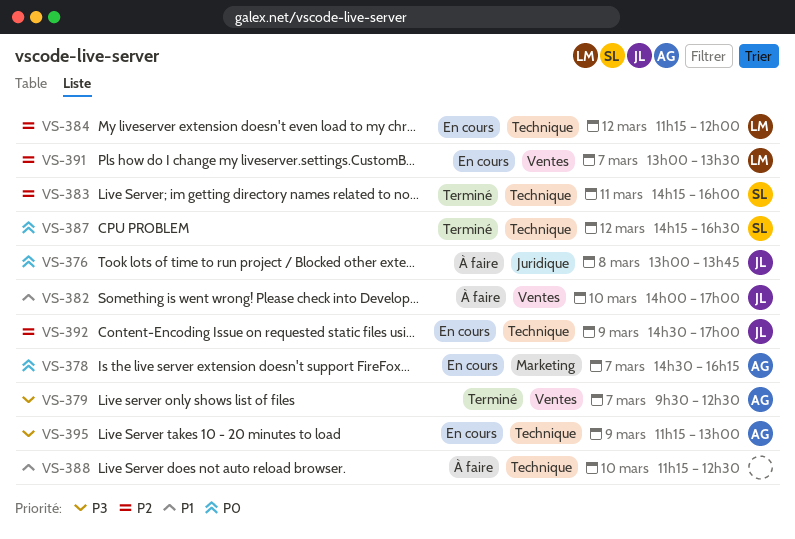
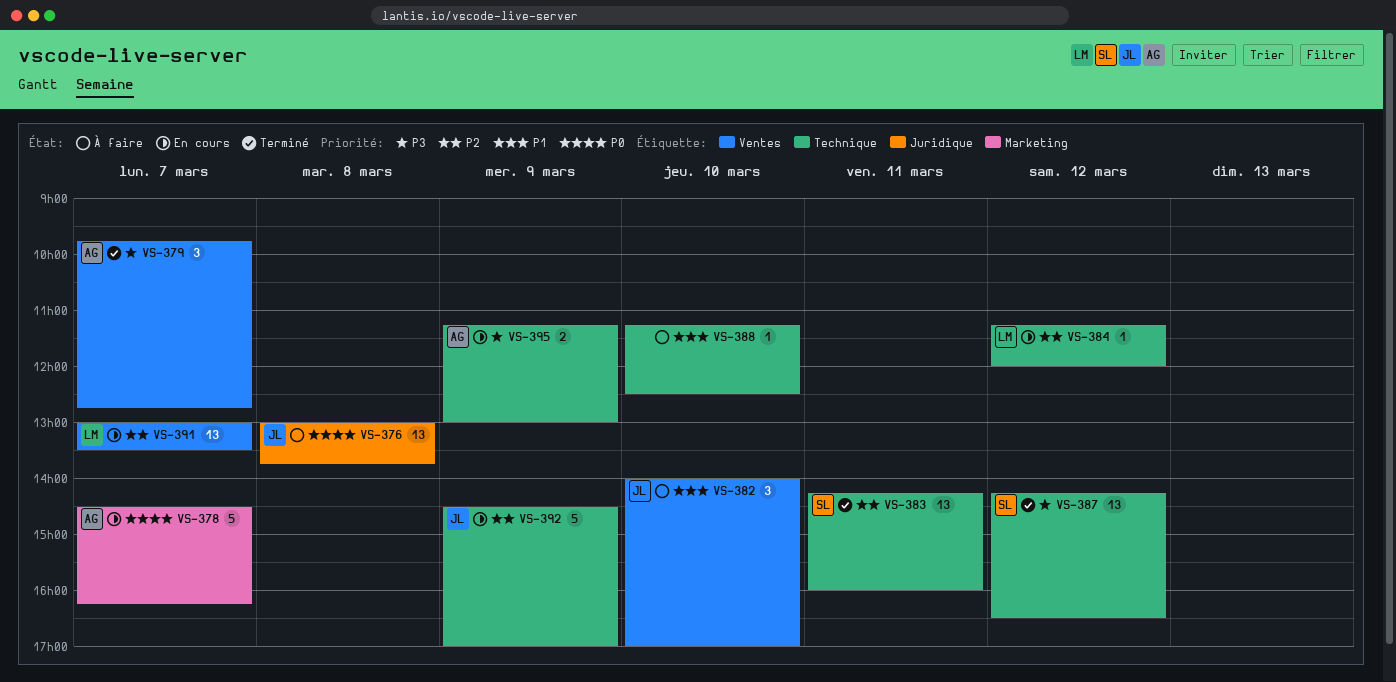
VS-379, begins: 09:30 -> 09:45
VS-379, ends: 12:30 -> 12:45
VS-387, priority: P0 -> P3

